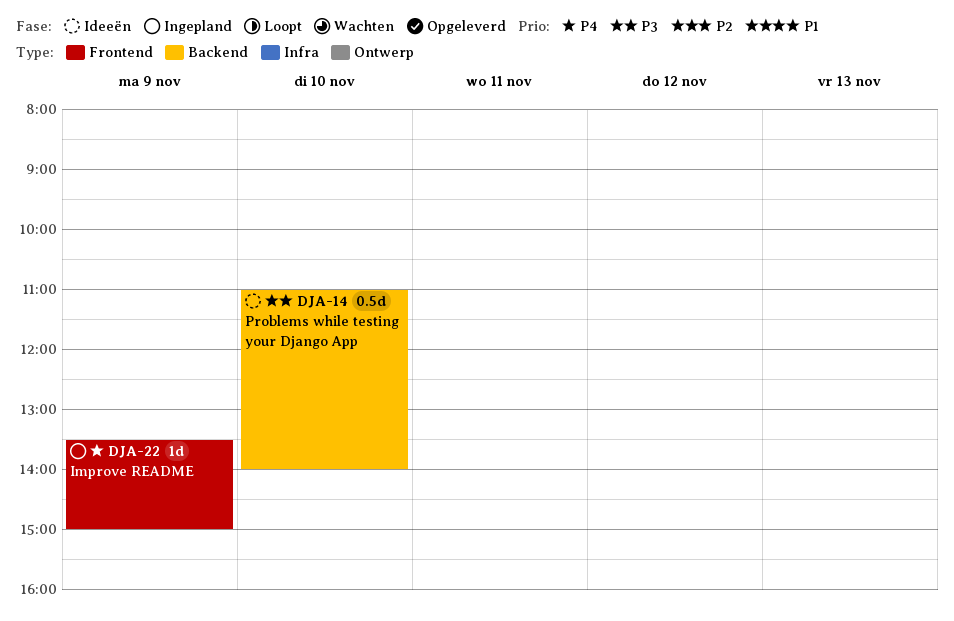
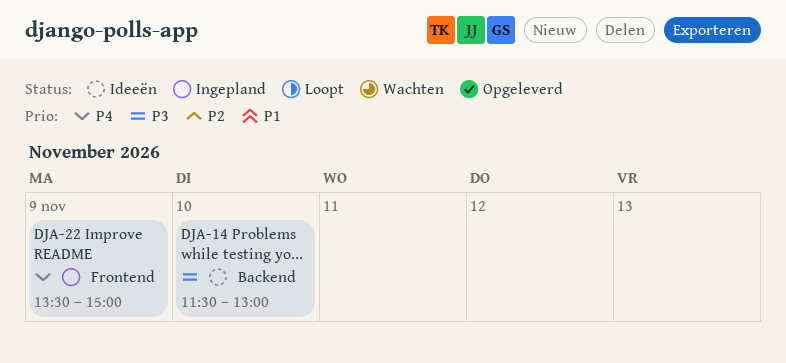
DJA-14, begins: 11:00 -> 11:30
DJA-14, ends: 14:00 -> 13:00

